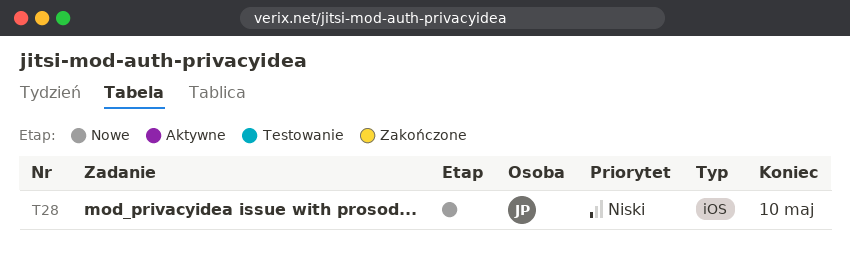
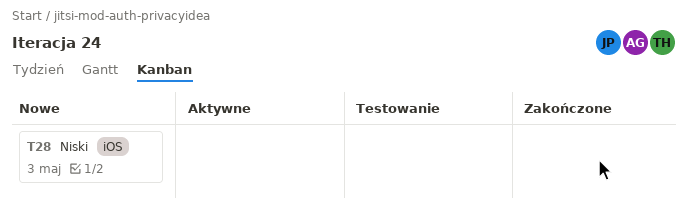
T28, due: May 10 -> May 3

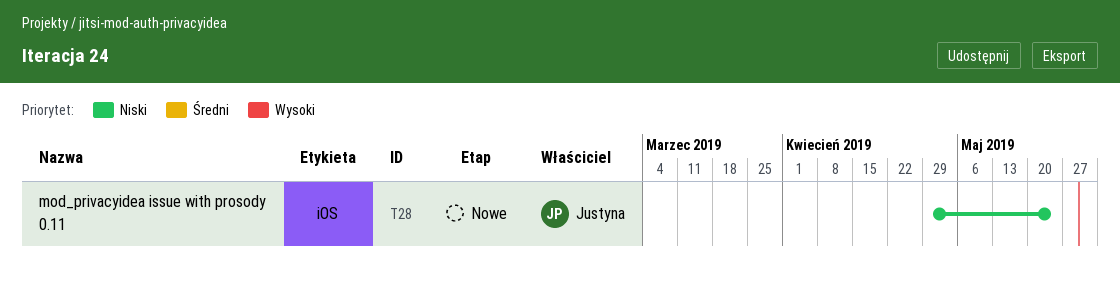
T28, due: May 3 -> May 24

